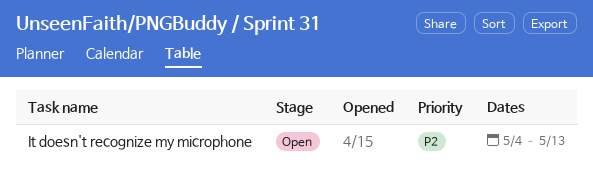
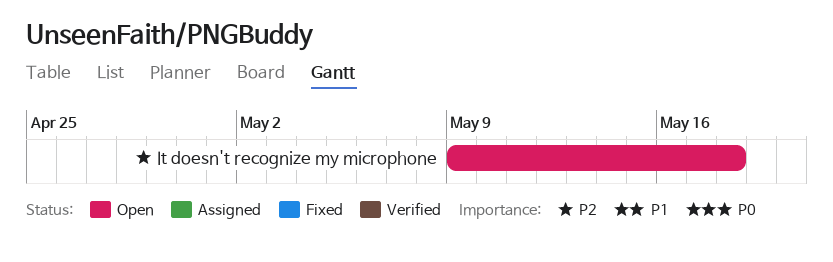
It doesn't recognize my microphone, start: May 4 -> May 9
It doesn't recognize my microphone, due: May 13 -> May 18

